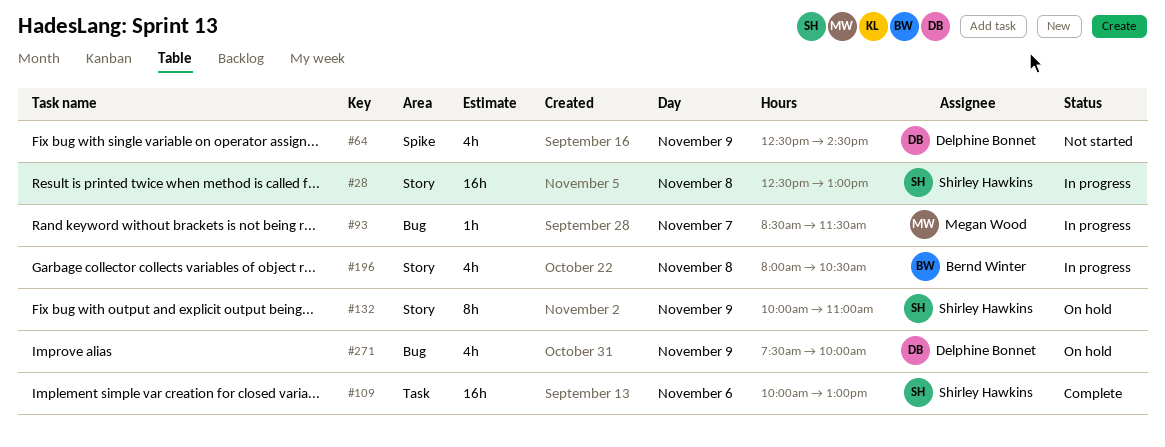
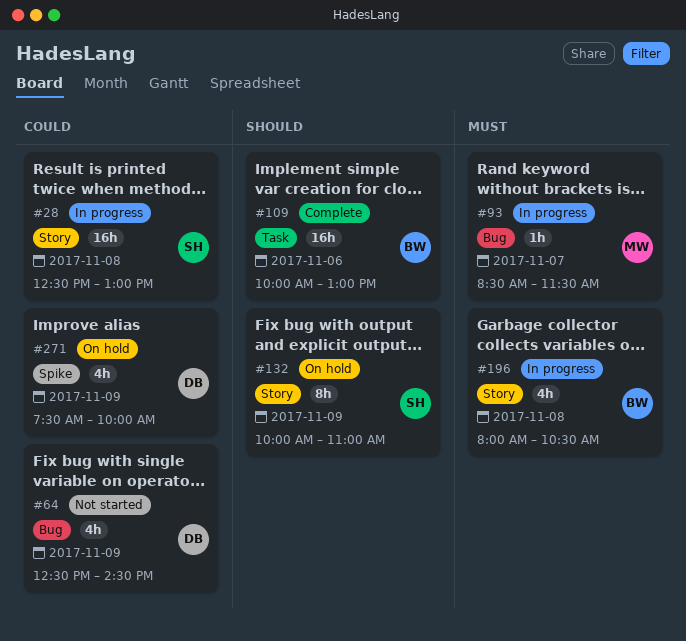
#64, label: Spike -> Bug
#109, owner: Shirley Hawkins -> Bernd Winter
#271, label: Bug -> Spike

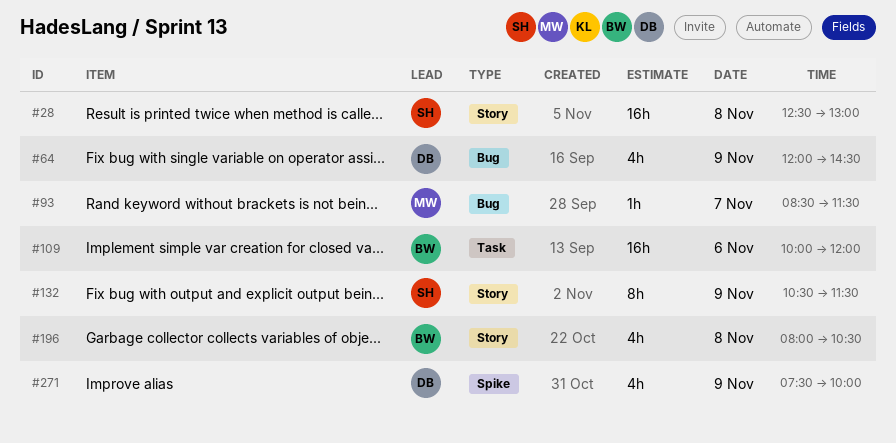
#64, begins: 12:30 -> 12:00
#109, ends: 13:00 -> 12:00
#132, begins: 10:00 -> 10:30
#132, ends: 11:00 -> 11:30

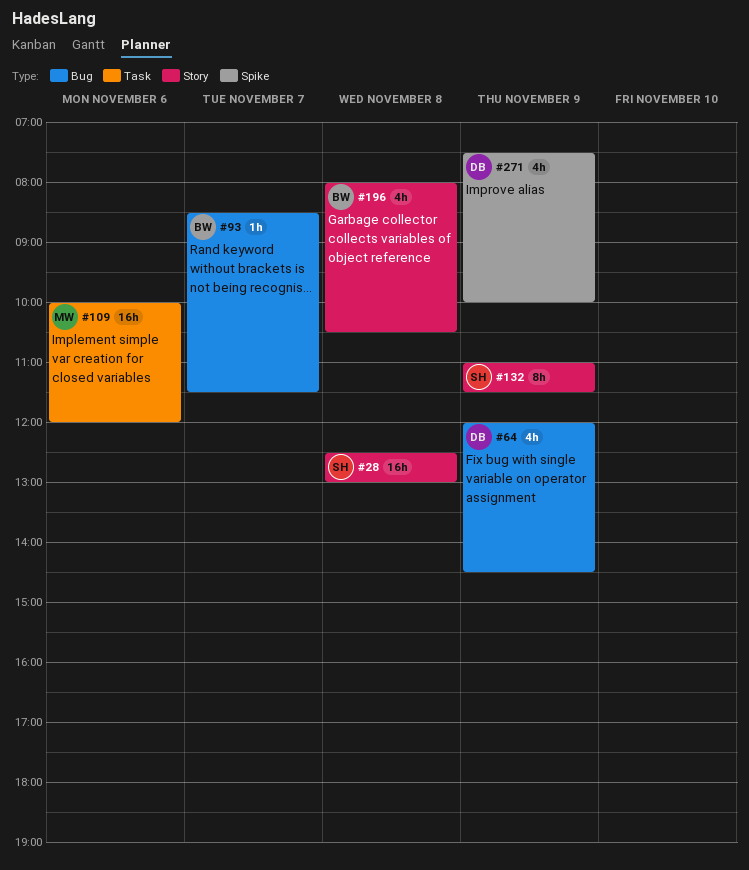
#93, owner: MW -> BW
#109, owner: BW -> MW
#132, begins: 10:30 -> 11:00

